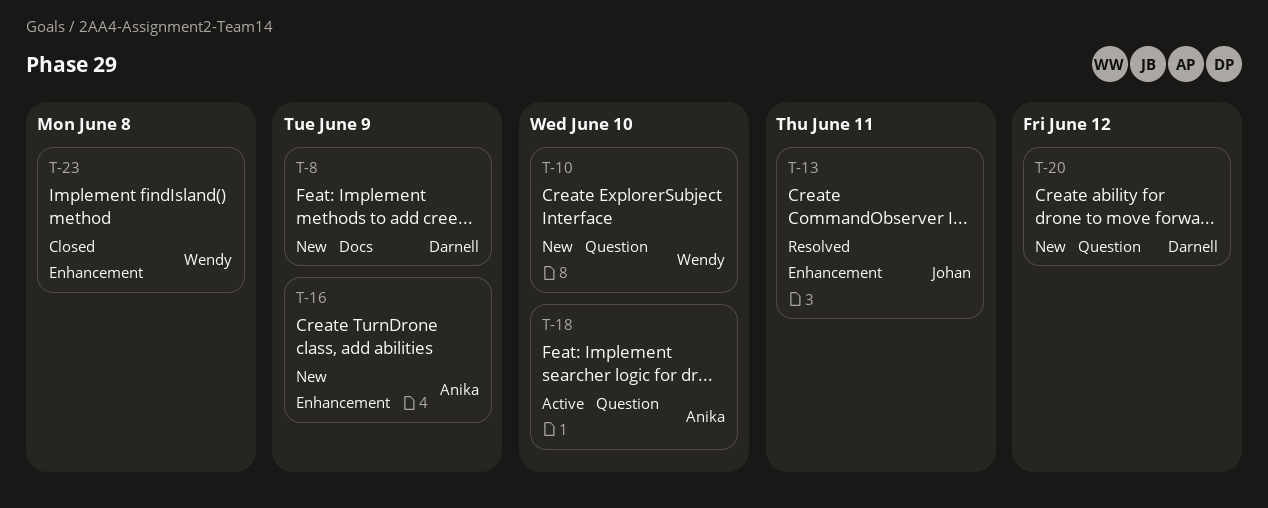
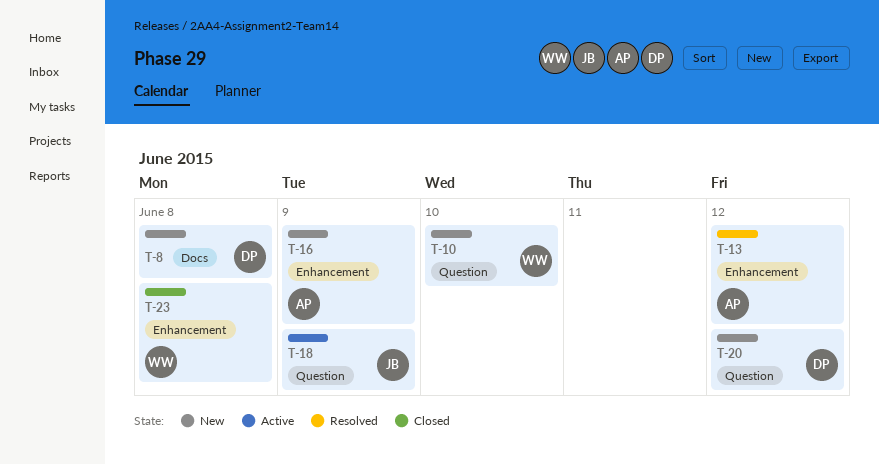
T-8, due: Jun 9 -> Jun 8
T-13, owner: Johan -> Anika
T-13, due: Jun 11 -> Jun 12
T-18, owner: Anika -> Johan
T-18, due: Jun 10 -> Jun 9

